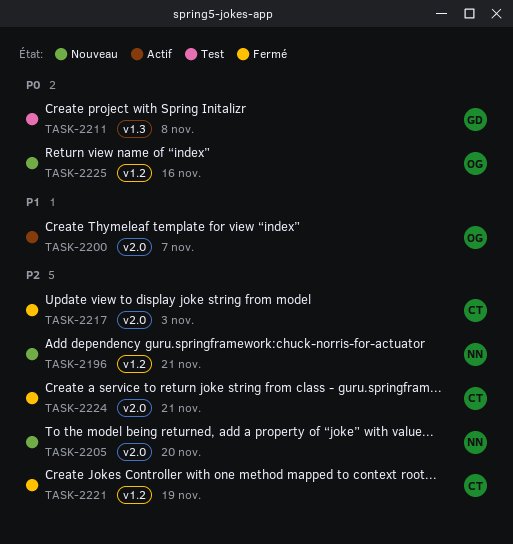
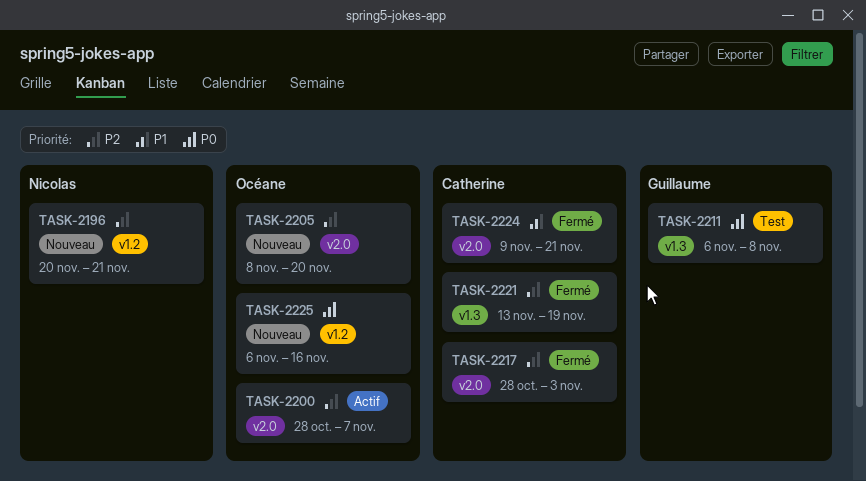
TASK-2200, priority: P1 -> P2
TASK-2205, owner: Nicolas -> Océane
TASK-2221, label: v1.2 -> v1.3
TASK-2224, priority: P2 -> P1

